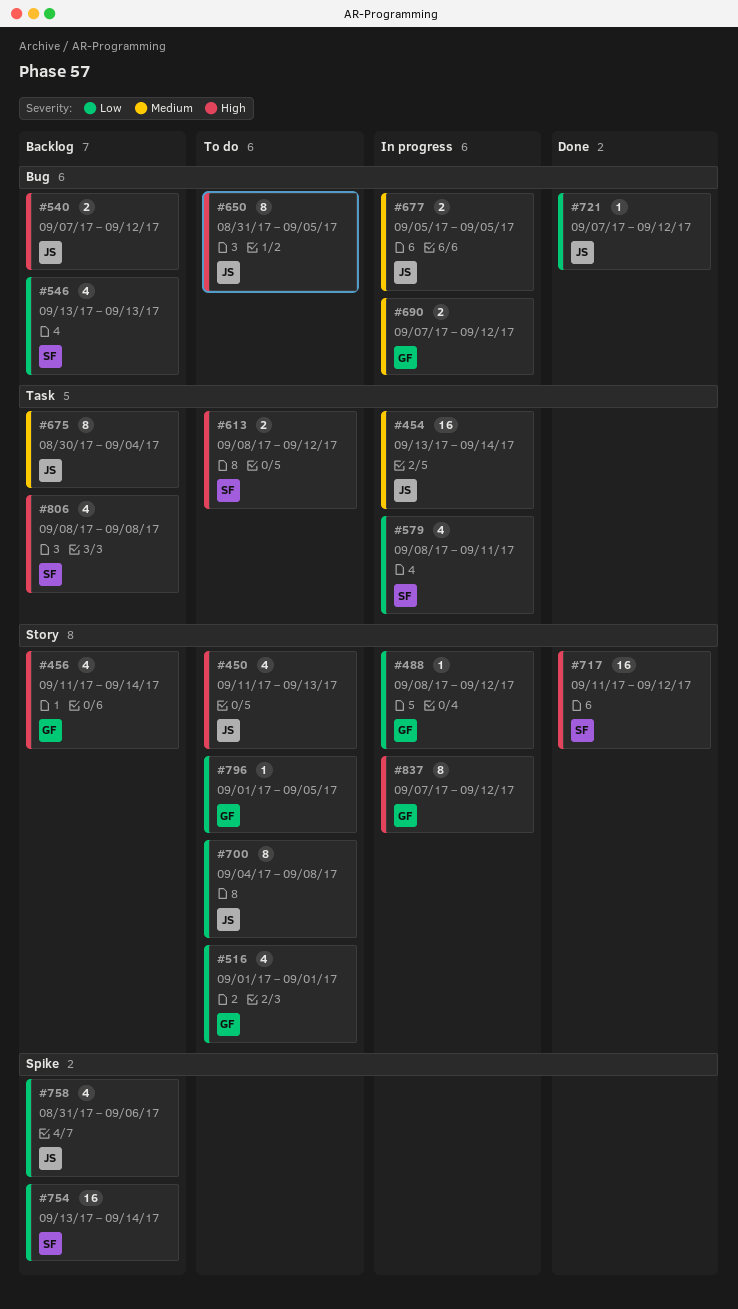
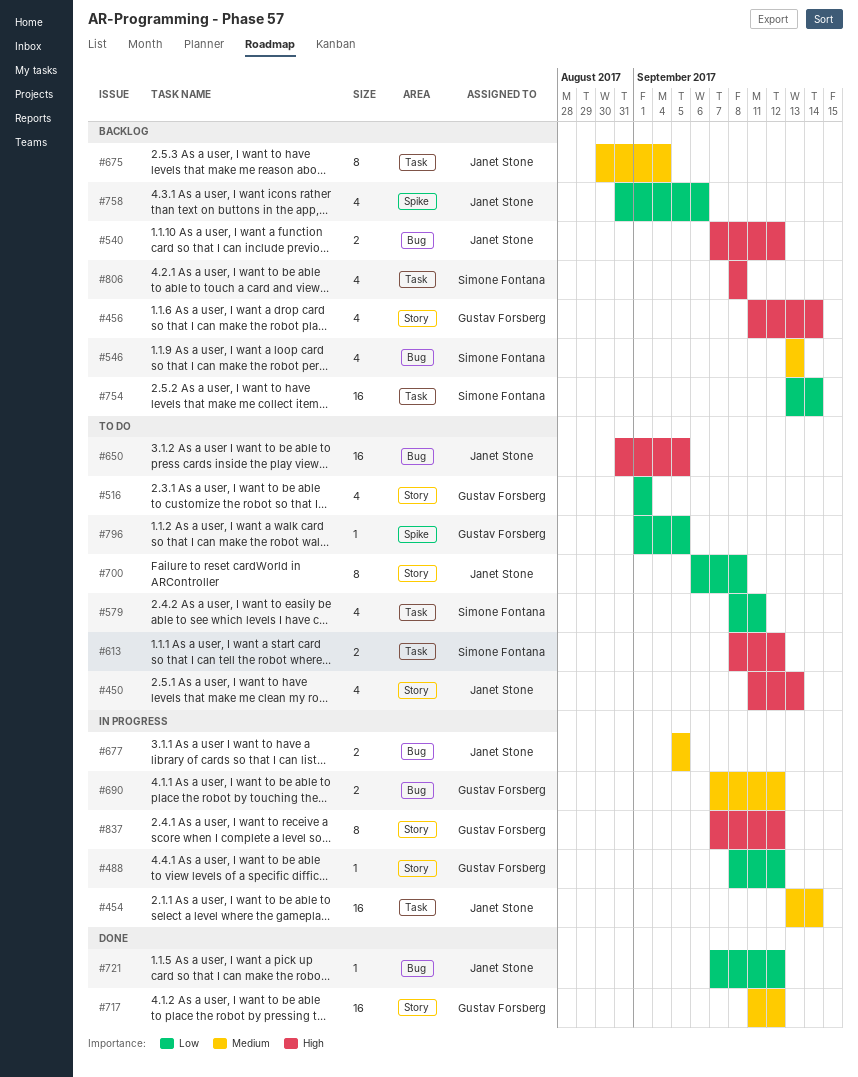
#546, priority: Low -> Medium
#579, status: In progress -> To do
#650, estimate: 8 -> 16
#700, start: Sep 4 -> Sep 6
#717, owner: Simone Fontana -> Gustav Forsberg
#717, priority: High -> Medium
#754, label: Spike -> Task
#796, label: Story -> Spike

